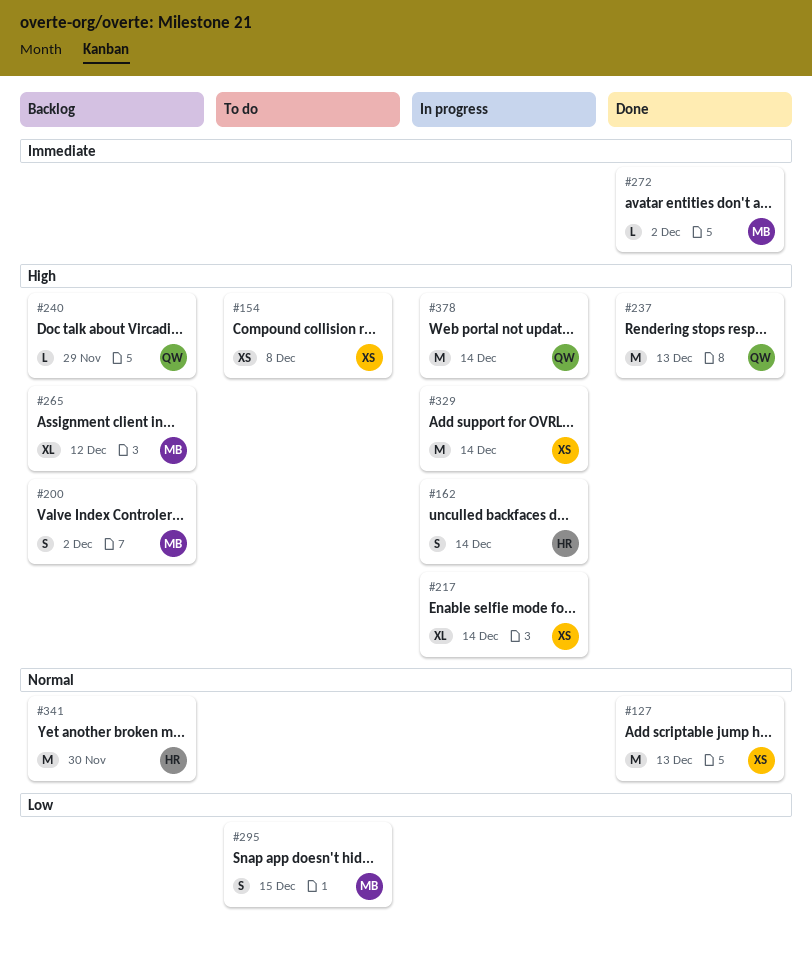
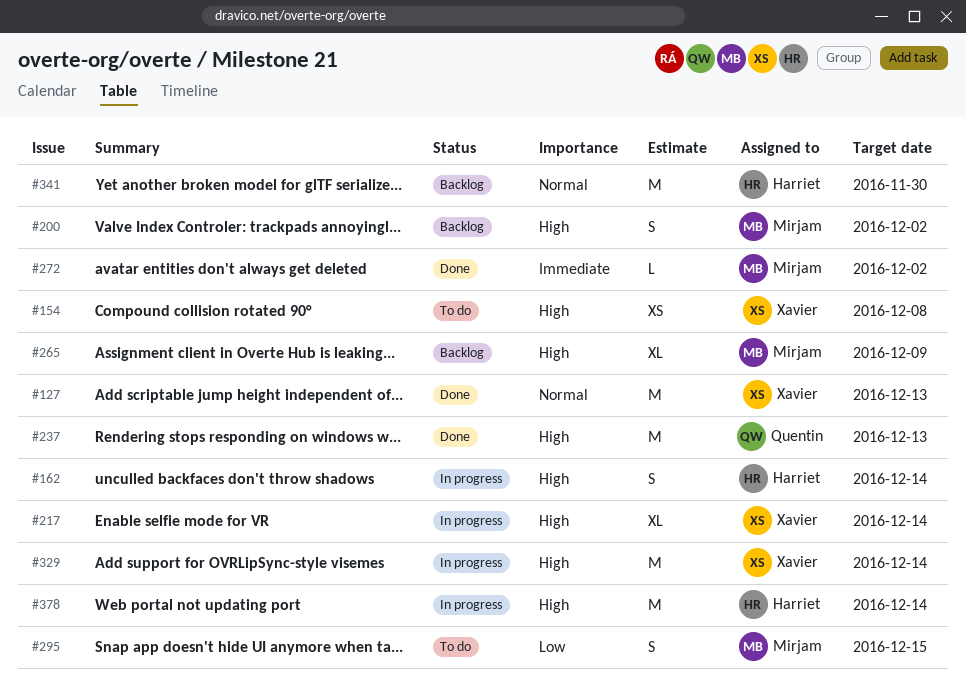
#240: present -> none
#265, due: Dec 12 -> Dec 9
#378, owner: Quentin -> Harriet

